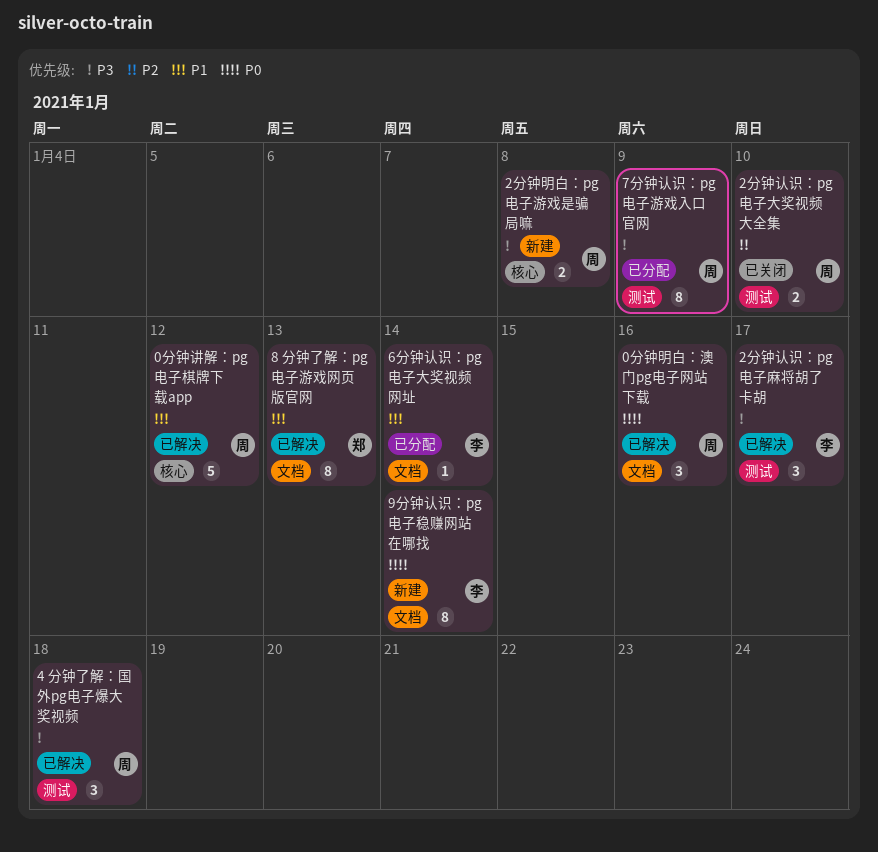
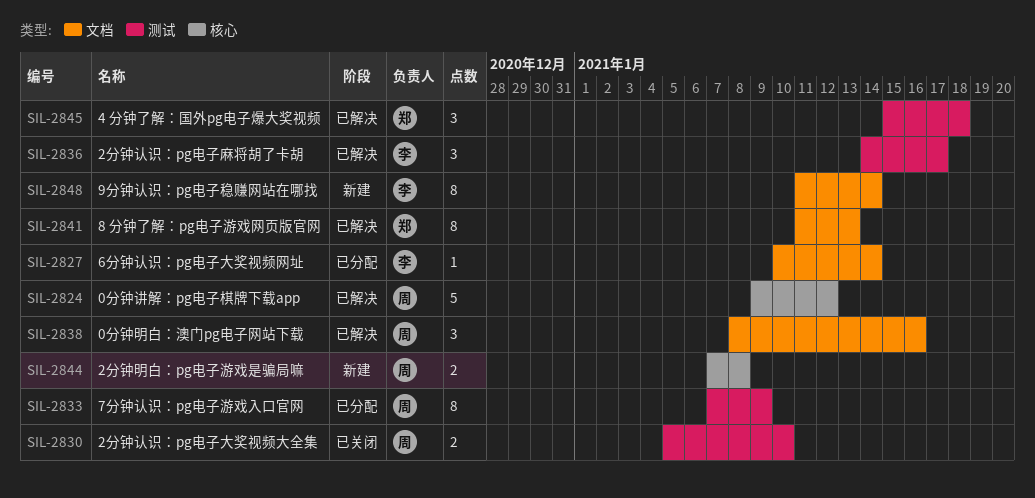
4 分钟了解：国外pg电子爆大奖视频, owner: 周 -> 郑

